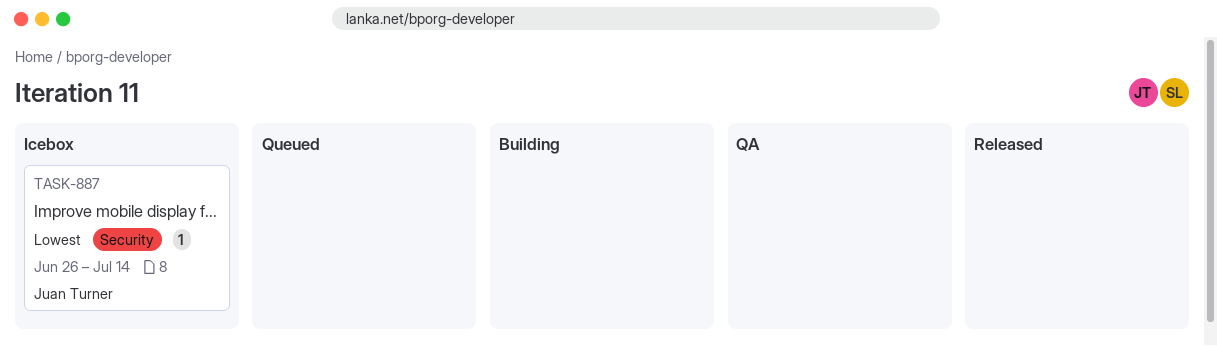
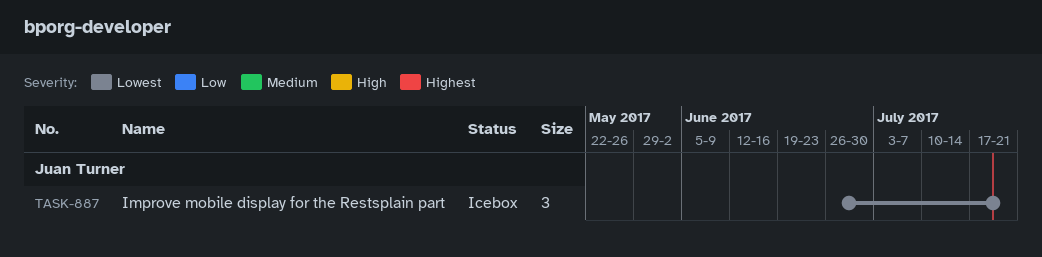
TASK-887, estimate: 1 -> 3
TASK-887, due: Jul 14 -> Jul 21

